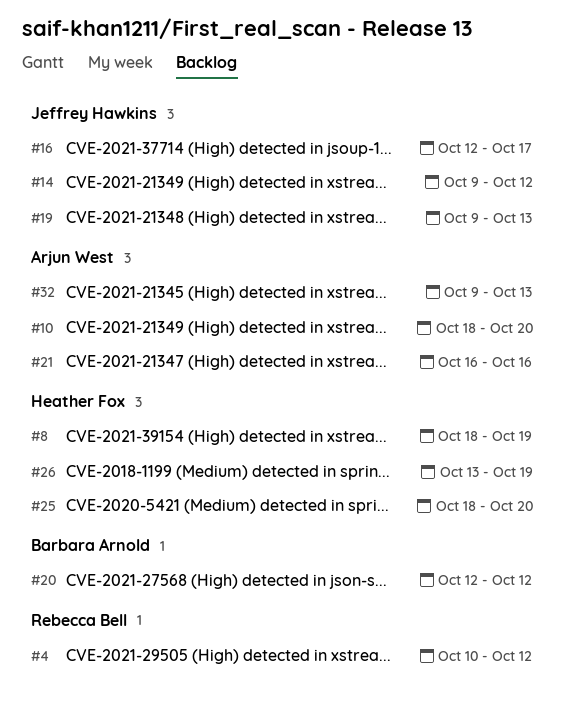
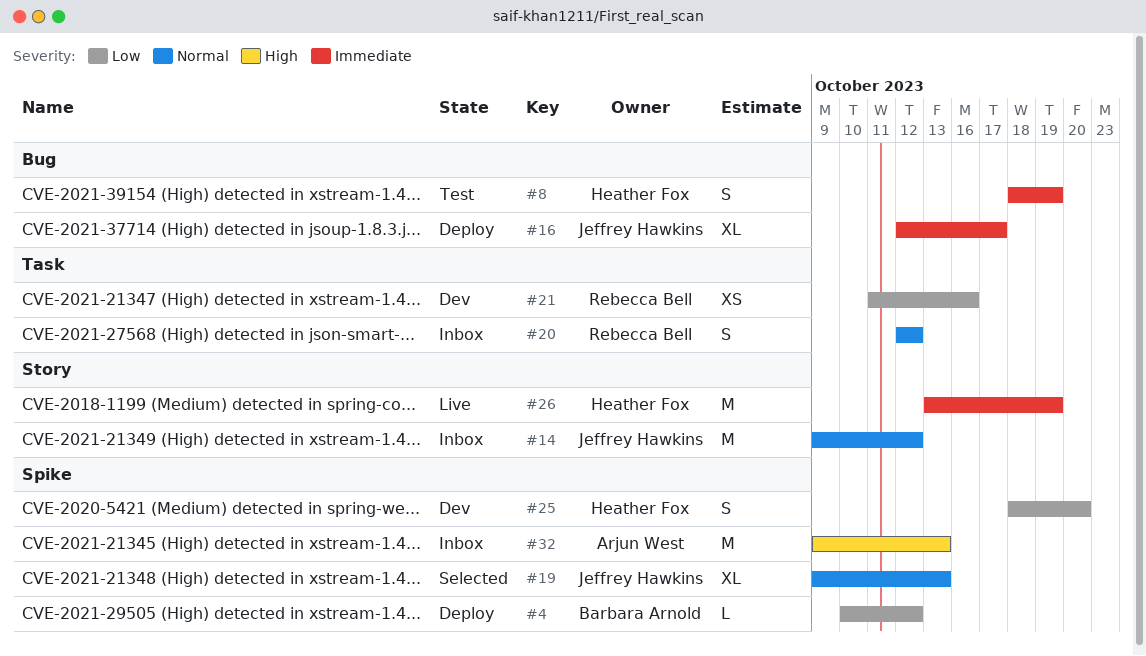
#4, owner: Rebecca Bell -> Barbara Arnold
#10: present -> none
#20, owner: Barbara Arnold -> Rebecca Bell
#21, owner: Arjun West -> Rebecca Bell
#21, start: Oct 16 -> Oct 11

